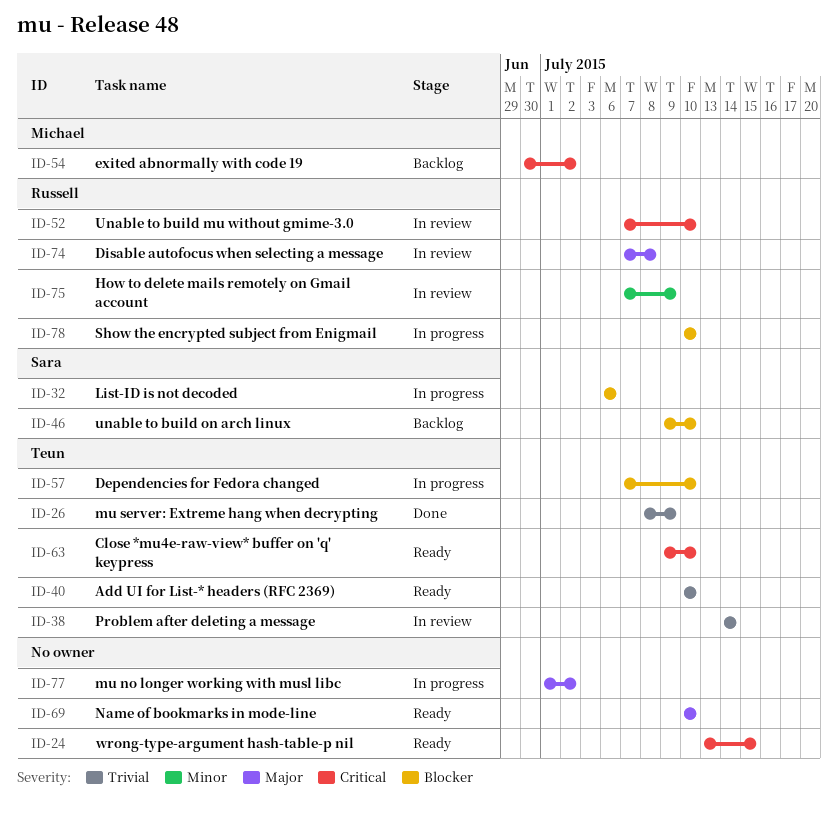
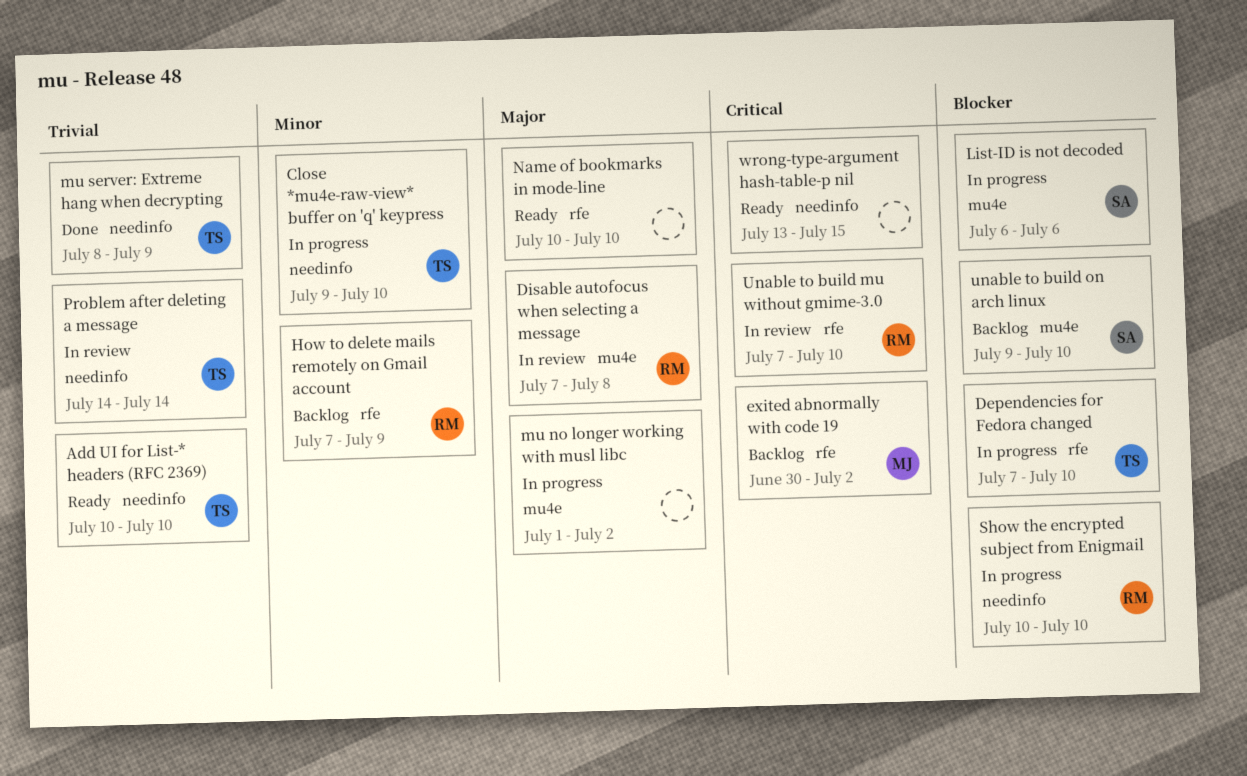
Close *mu4e-raw-view* buffer on 'q' keypress, status: Ready -> In progress
Close *mu4e-raw-view* buffer on 'q' keypress, priority: Critical -> Minor
How to delete mails remotely on Gmail account, status: In review -> Backlog

